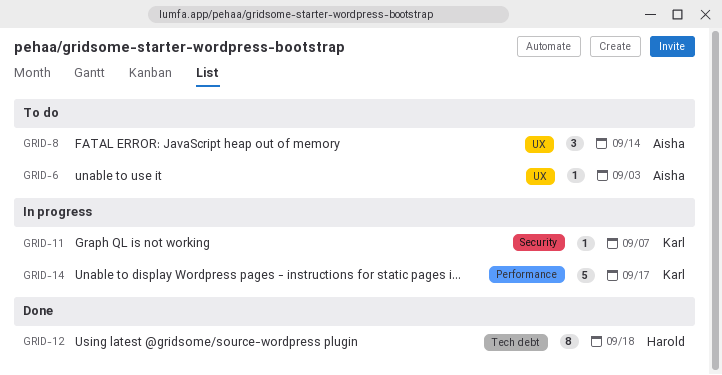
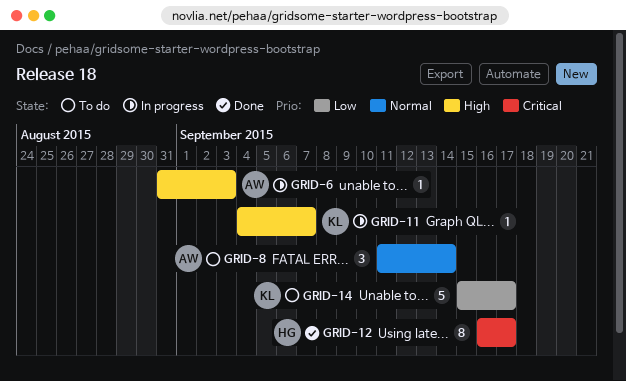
GRID-6, status: To do -> In progress
GRID-12, due: Sep 18 -> Sep 17
GRID-14, status: In progress -> To do

